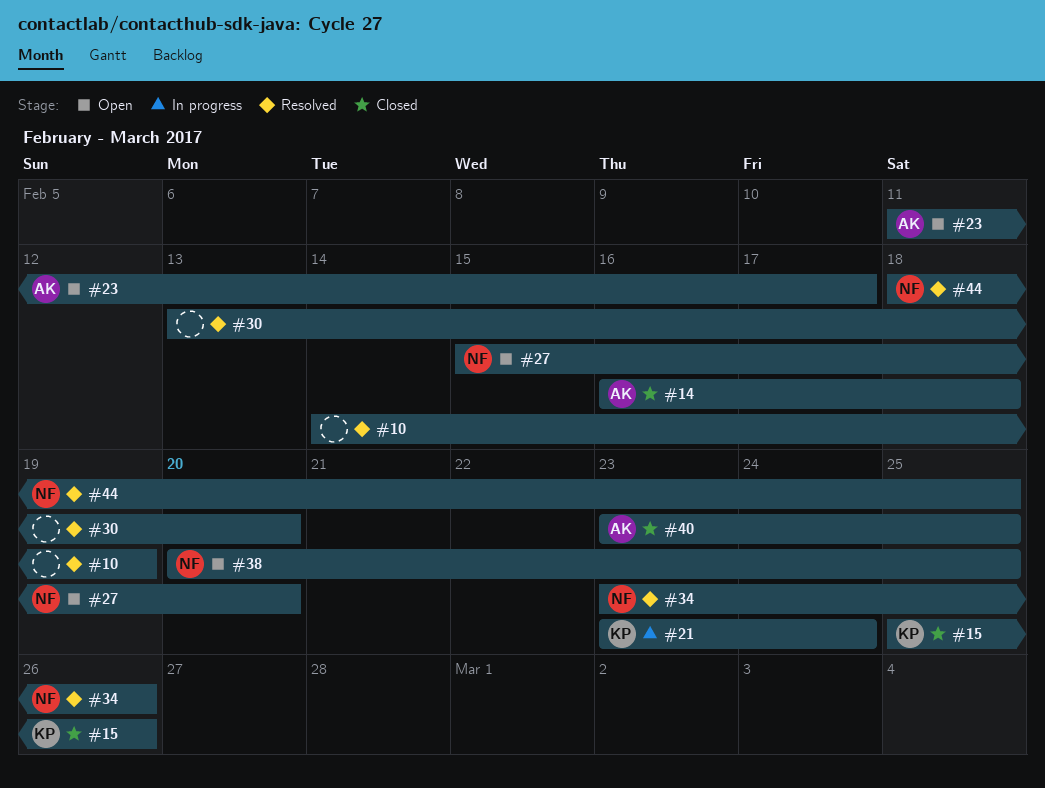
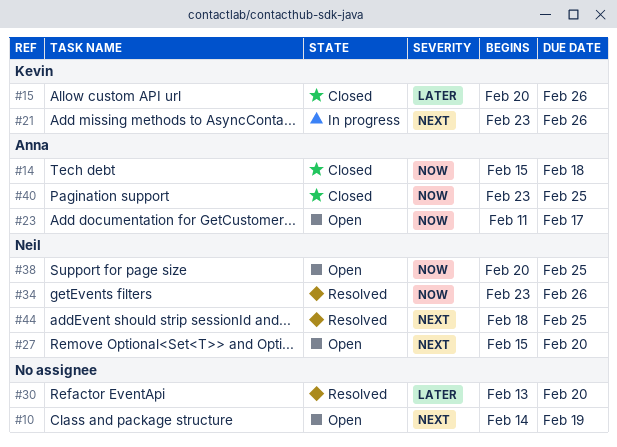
#10, status: Resolved -> Open
#14, start: Feb 16 -> Feb 15
#15, start: Feb 25 -> Feb 20
#21, due: Feb 24 -> Feb 26

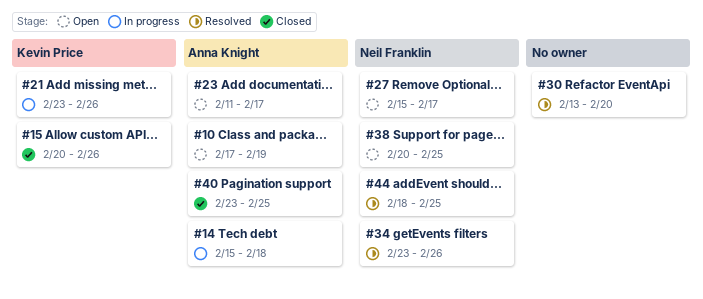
#10, owner: none -> Anna Knight
#10, start: Feb 14 -> Feb 17
#14, status: Closed -> In progress
#27, due: Feb 20 -> Feb 17

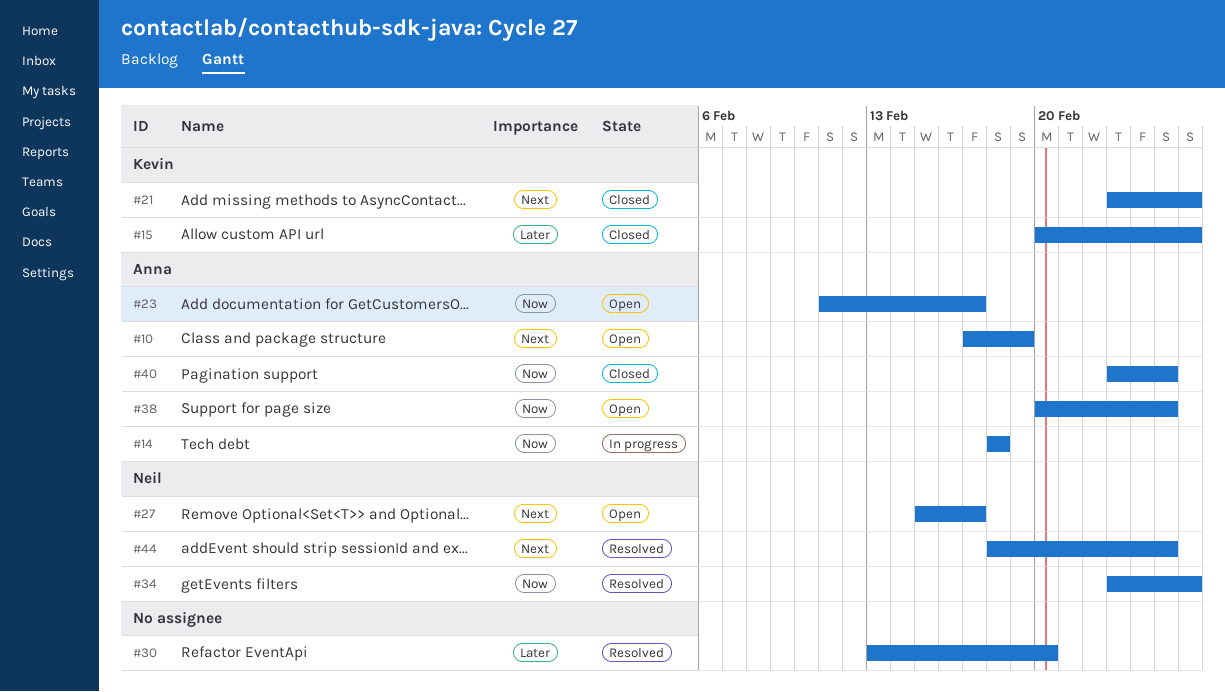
#14, start: Feb 15 -> Feb 18
#21, status: In progress -> Closed
#38, owner: Neil Franklin -> Anna Knight

